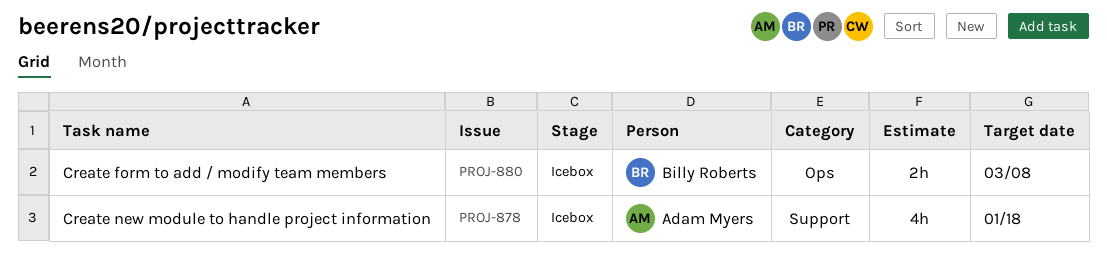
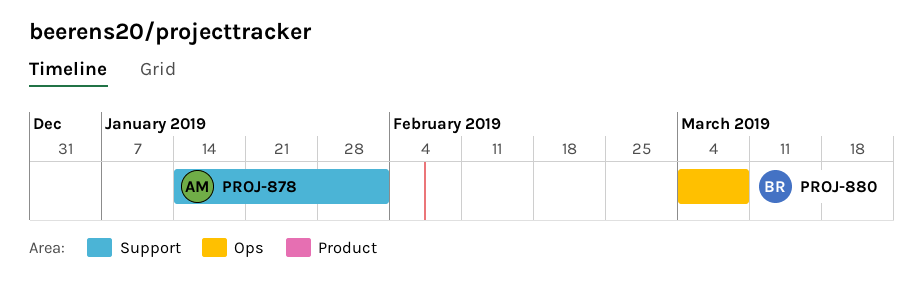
PROJ-878, due: Jan 18 -> Feb 1

